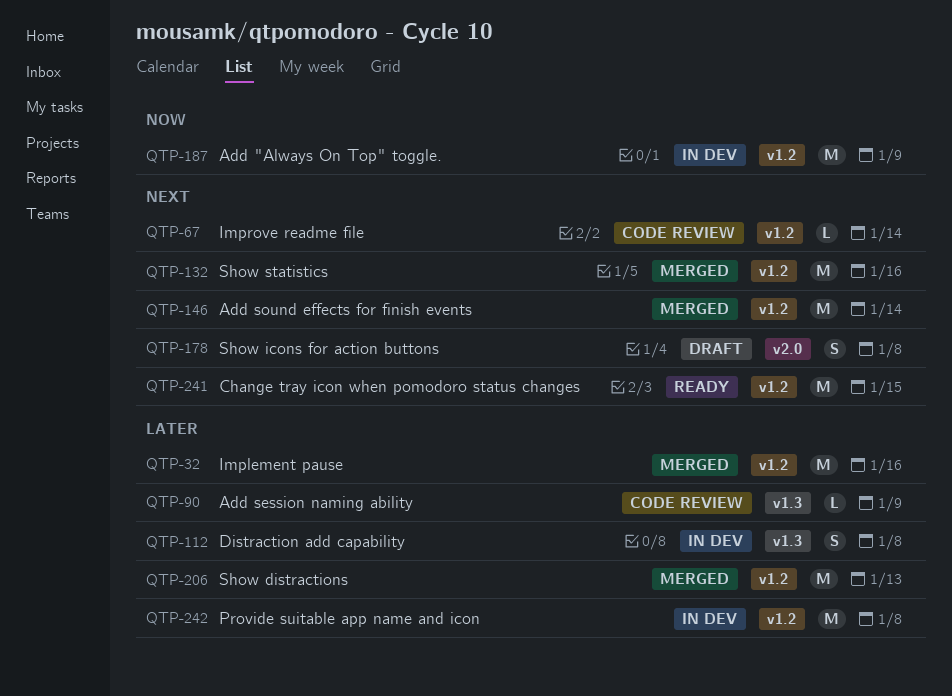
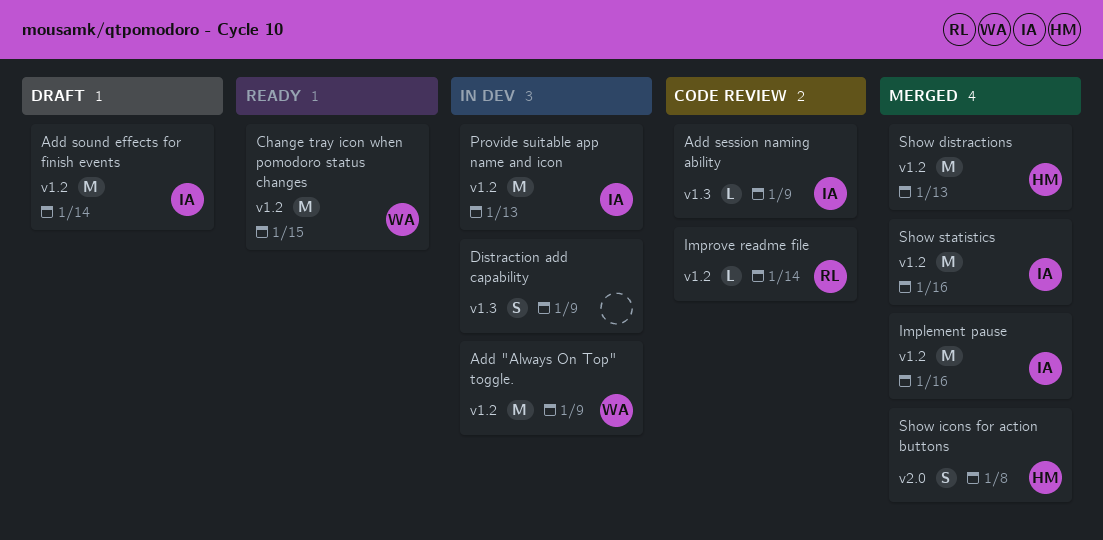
Add sound effects for finish events, status: Merged -> Draft
Distraction add capability, due: Jan 8 -> Jan 9
Provide suitable app name and icon, due: Jan 8 -> Jan 13
Show icons for action buttons, status: Draft -> Merged

